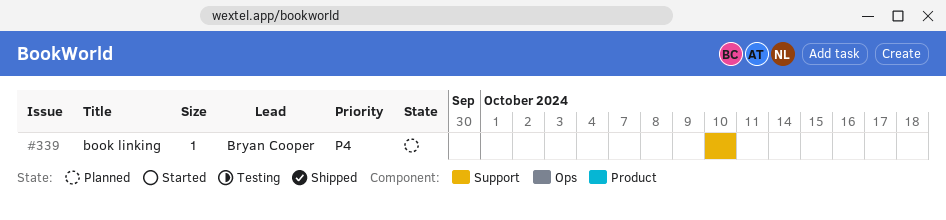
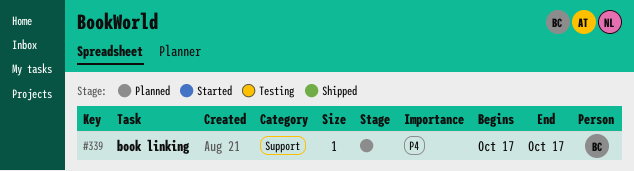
#339, start: Oct 10 -> Oct 17
#339, due: Oct 10 -> Oct 17

